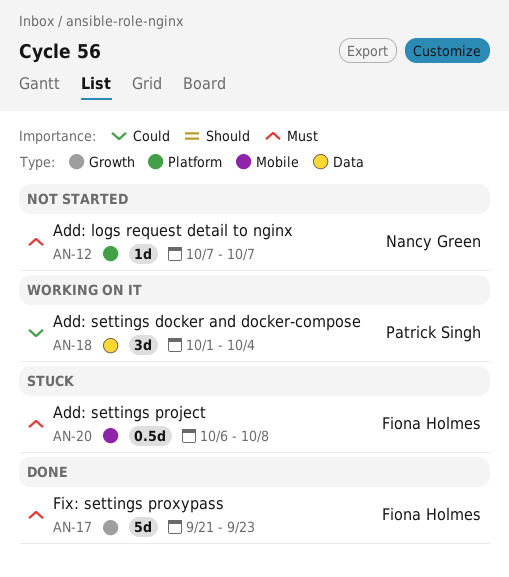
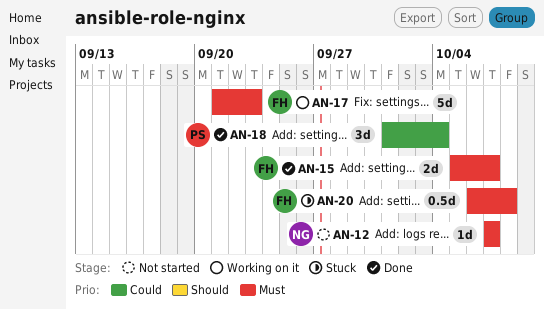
AN-15: none -> present
AN-17, status: Done -> Working on it
AN-18, status: Working on it -> Done

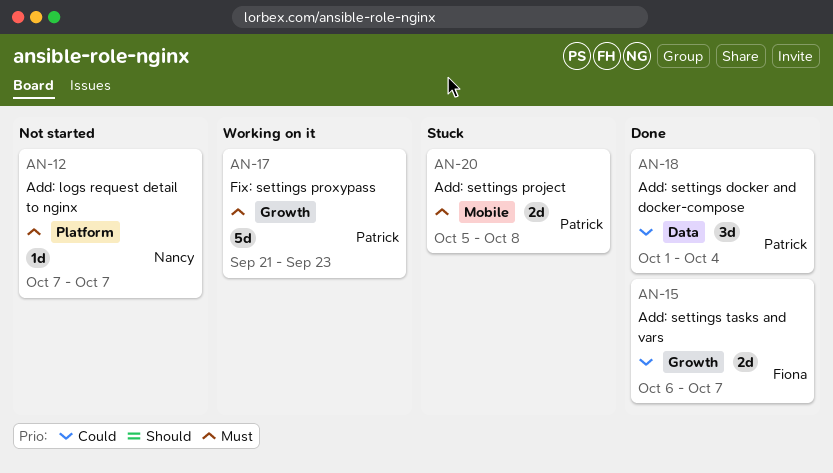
AN-15, priority: Must -> Could
AN-15, start: Oct 5 -> Oct 6
AN-17, owner: Fiona -> Patrick
AN-20, owner: Fiona -> Patrick
AN-20, estimate: 0.5d -> 2d
AN-20, start: Oct 6 -> Oct 5

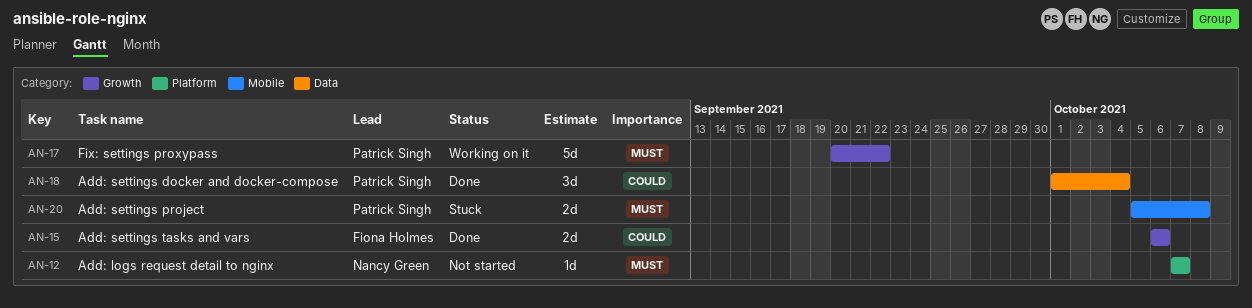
AN-15, due: Oct 7 -> Oct 6
AN-17, start: Sep 21 -> Sep 20
AN-17, due: Sep 23 -> Sep 22

